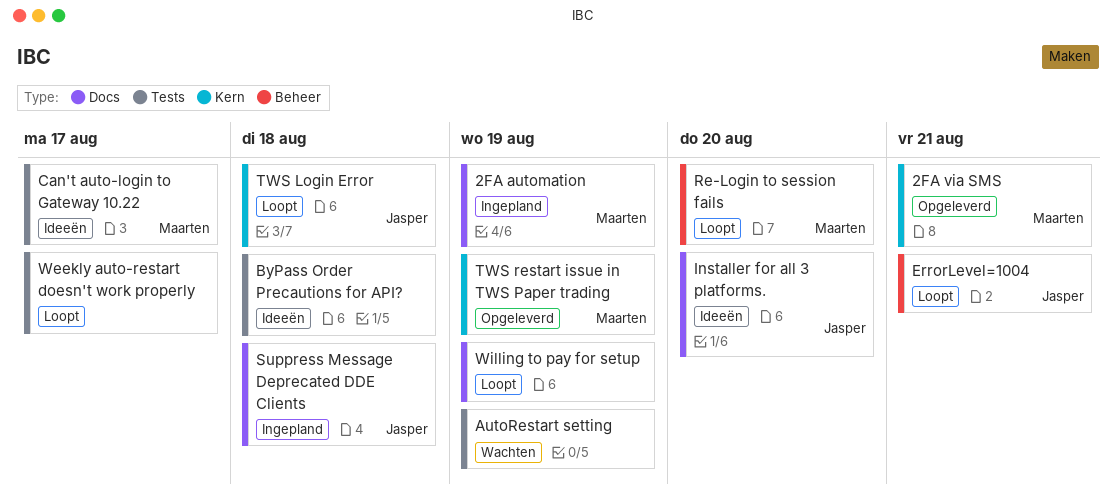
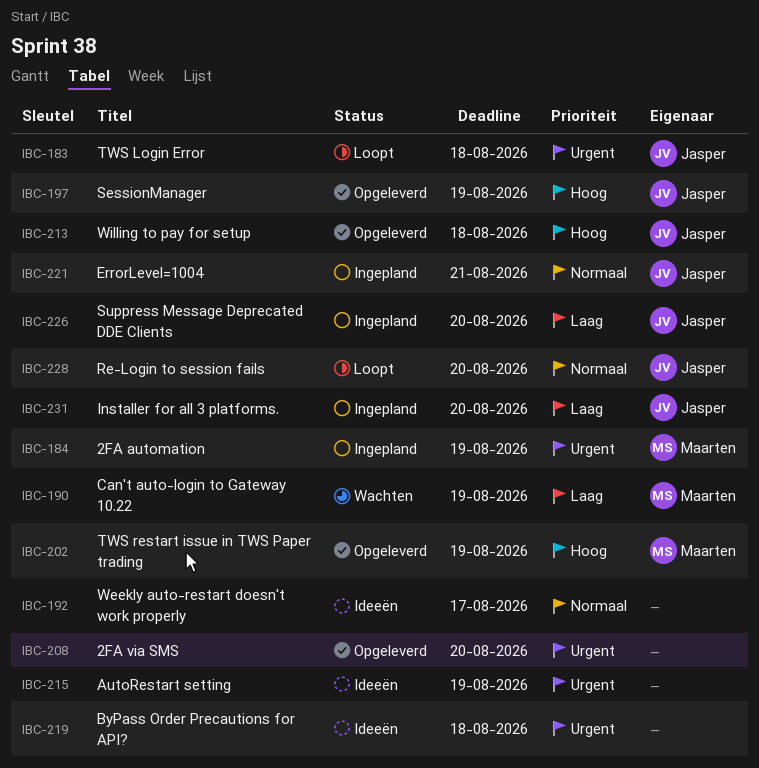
2FA via SMS, owner: Maarten -> none
2FA via SMS, due: Aug 21 -> Aug 20
AutoRestart setting, status: Wachten -> Ideeën
Can't auto-login to Gateway 10.22, status: Ideeën -> Wachten
Can't auto-login to Gateway 10.22, due: Aug 17 -> Aug 19
ErrorLevel=1004, status: Loopt -> Ingepland
Installer for all 3 platforms., status: Ideeën -> Ingepland
Re-Login to session fails, owner: Maarten -> Jasper
SessionManager: none -> present
Suppress Message Deprecated DDE Clients, due: Aug 18 -> Aug 20
Weekly auto-restart doesn't work properly, status: Loopt -> Ideeën
Willing to pay for setup, status: Loopt -> Opgeleverd
Willing to pay for setup, owner: none -> Jasper
Willing to pay for setup, due: Aug 19 -> Aug 18

